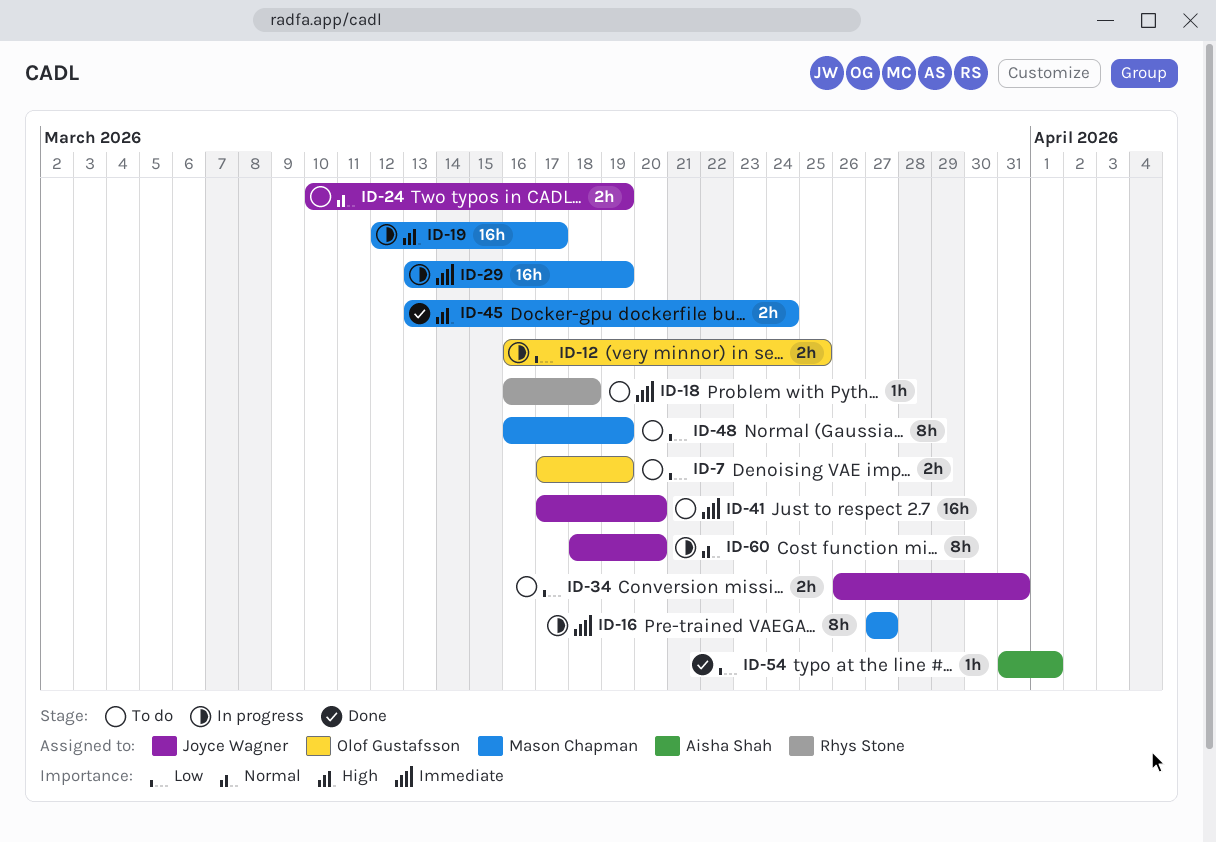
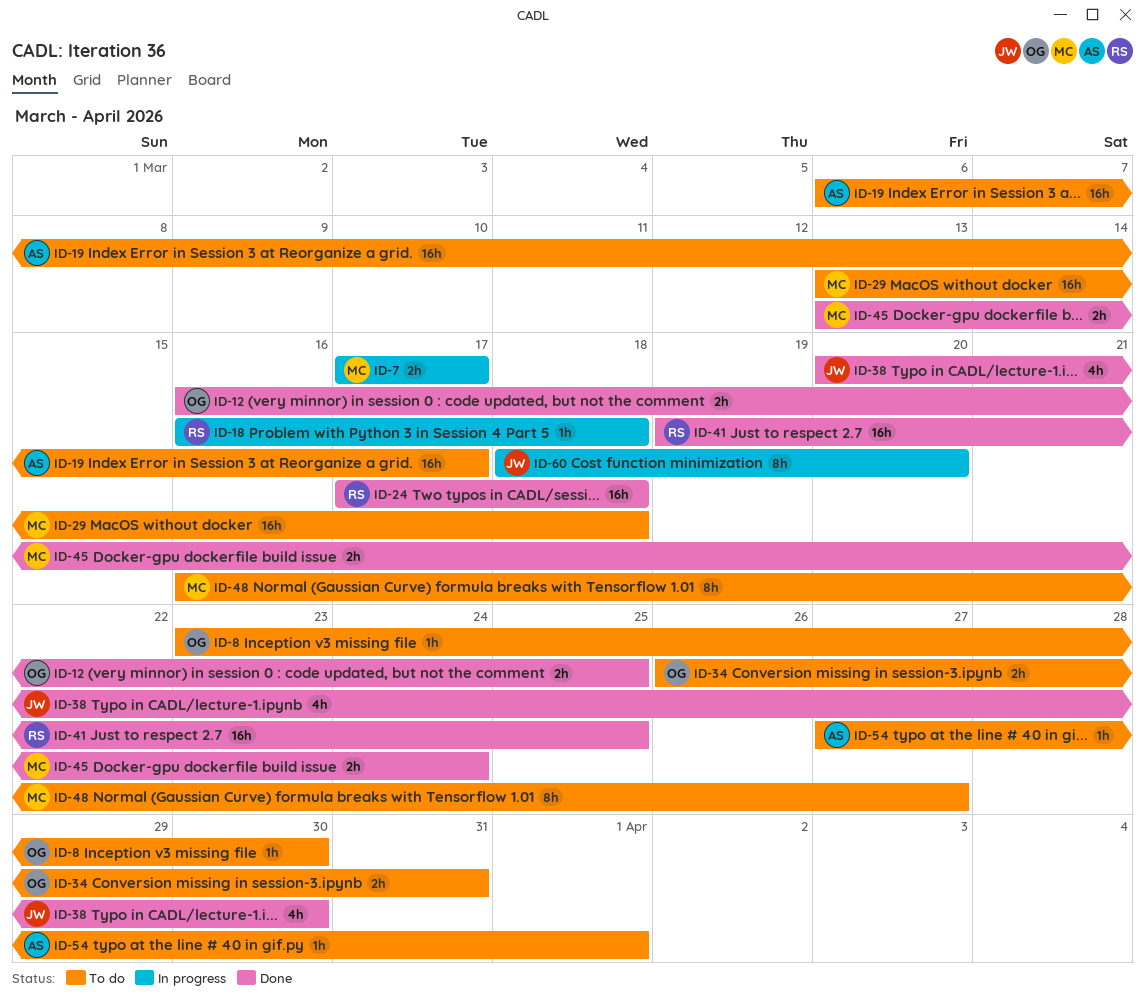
ID-7, status: To do -> In progress
ID-7, owner: Olof Gustafsson -> Mason Chapman
ID-7, due: Mar 19 -> Mar 17
ID-8: none -> present
ID-12, status: In progress -> Done
ID-16: present -> none
ID-18, status: To do -> In progress
ID-19, status: In progress -> To do
ID-19, owner: Mason Chapman -> Aisha Shah
ID-19, start: Mar 12 -> Mar 6
ID-24, status: To do -> Done
ID-24, owner: Joyce Wagner -> Rhys Stone
ID-24, estimate: 2h -> 16h
ID-24, start: Mar 10 -> Mar 17
ID-24, due: Mar 19 -> Mar 18
ID-29, status: In progress -> To do
ID-29, due: Mar 19 -> Mar 18
ID-34, owner: Joyce Wagner -> Olof Gustafsson
ID-38: none -> present
ID-41, status: To do -> Done
ID-41, owner: Joyce Wagner -> Rhys Stone
ID-41, start: Mar 17 -> Mar 19
ID-41, due: Mar 20 -> Mar 25
ID-48, due: Mar 19 -> Mar 27
ID-54, status: Done -> To do
ID-54, start: Mar 31 -> Mar 27

